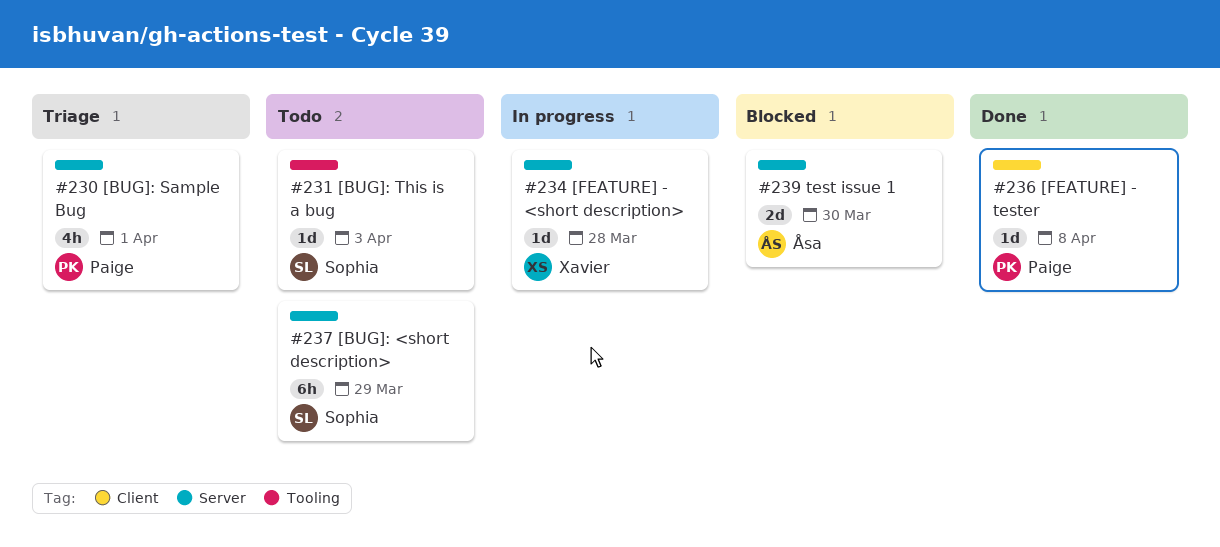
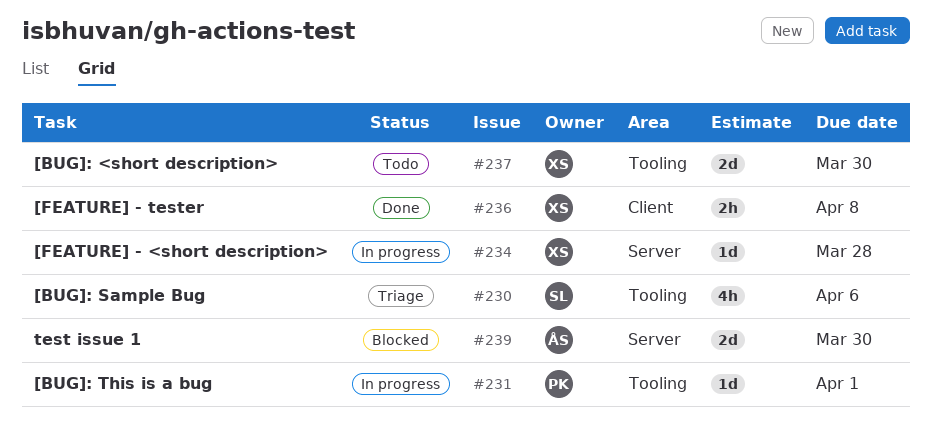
#230, owner: Paige -> Sophia
#230, label: Server -> Tooling
#230, due: Apr 1 -> Apr 6
#231, status: Todo -> In progress
#231, owner: Sophia -> Paige
#231, due: Apr 3 -> Apr 1
#236, owner: Paige -> Xavier
#236, estimate: 1d -> 2h
#237, owner: Sophia -> Xavier
#237, label: Server -> Tooling
#237, estimate: 6h -> 2d
#237, due: Mar 29 -> Mar 30

